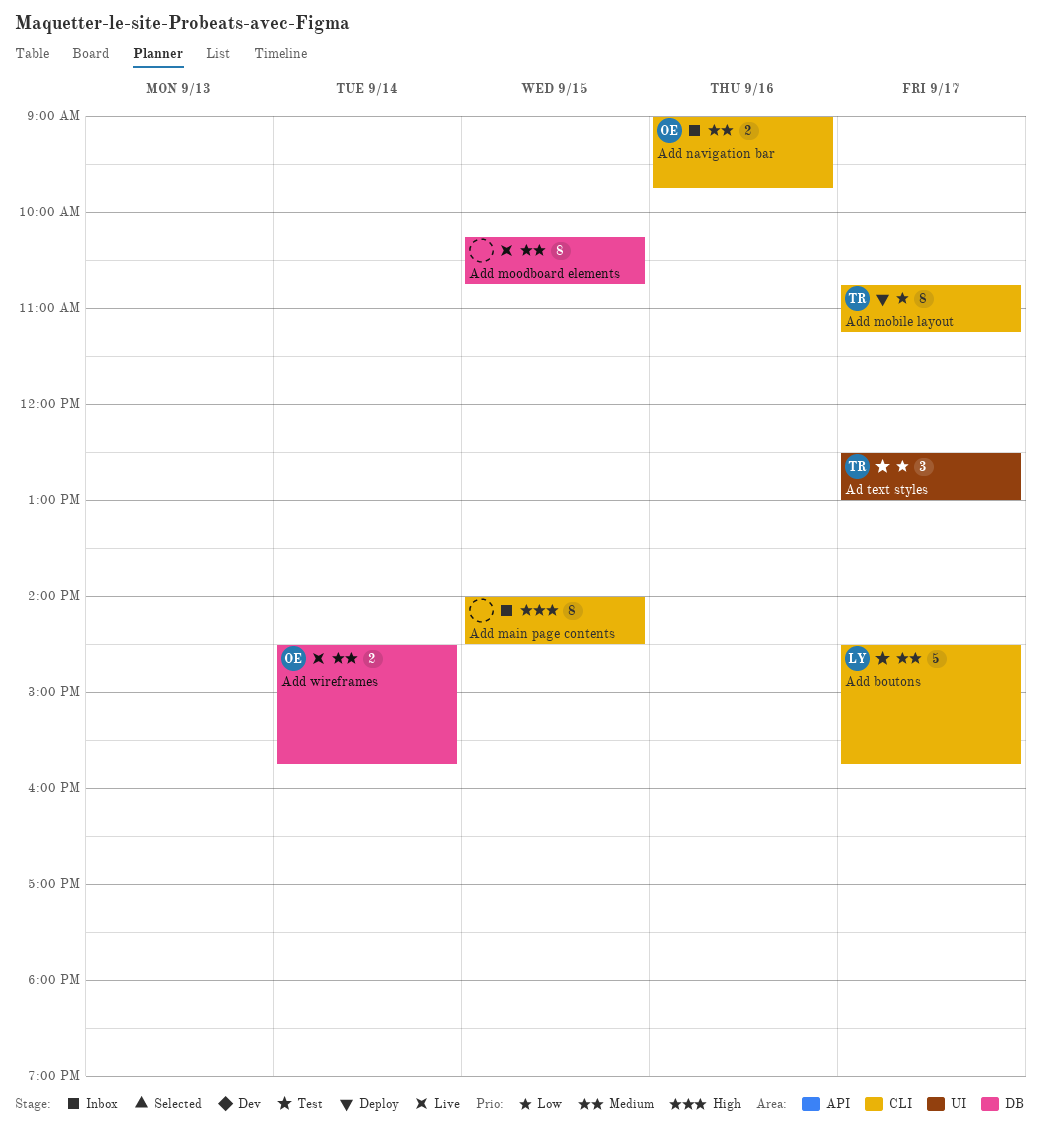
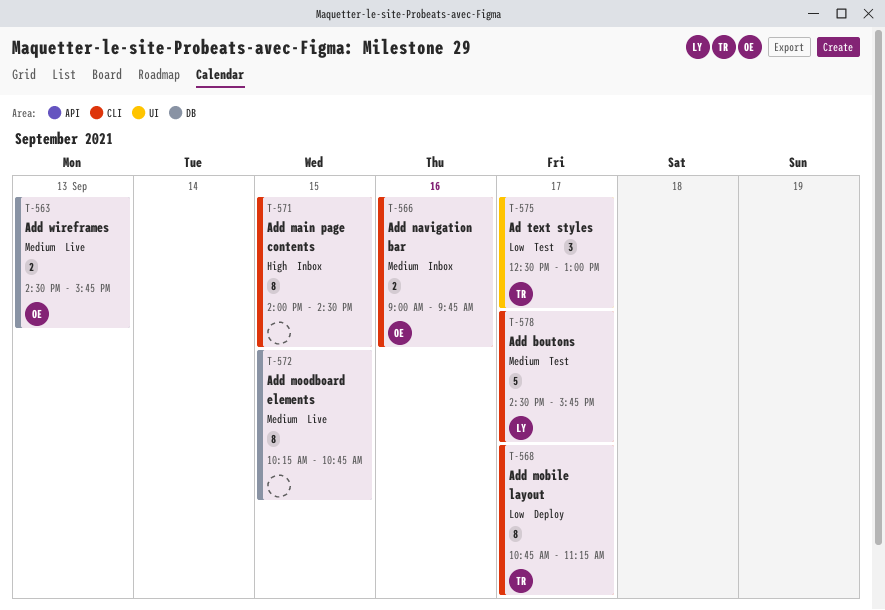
Add wireframes, day: Sep 14 -> Sep 13

